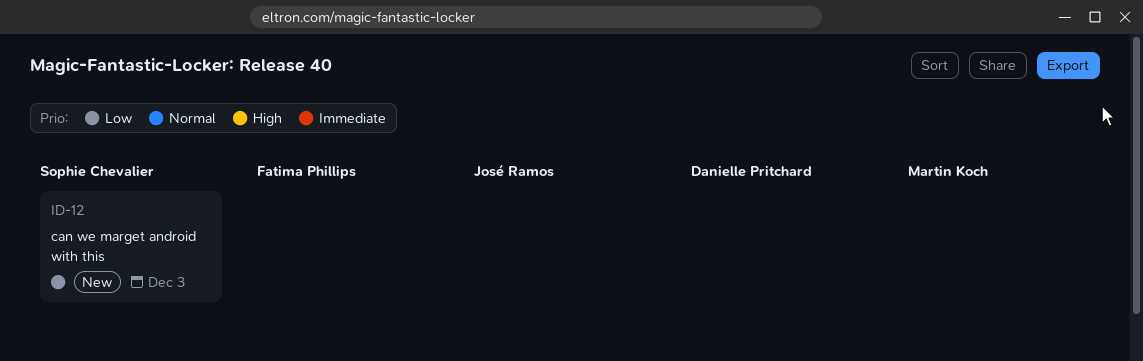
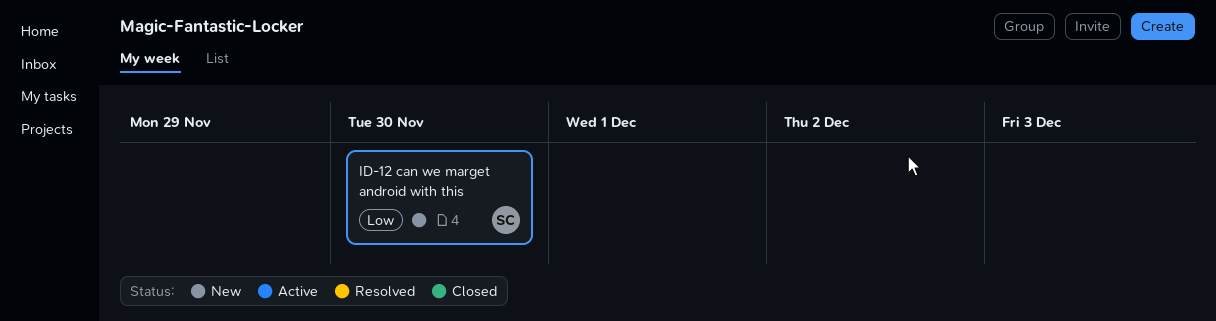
ID-12, due: Dec 3 -> Nov 30

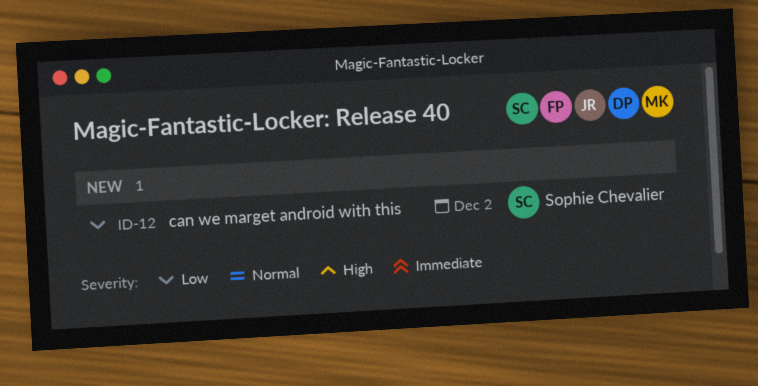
ID-12, due: Nov 30 -> Dec 2

